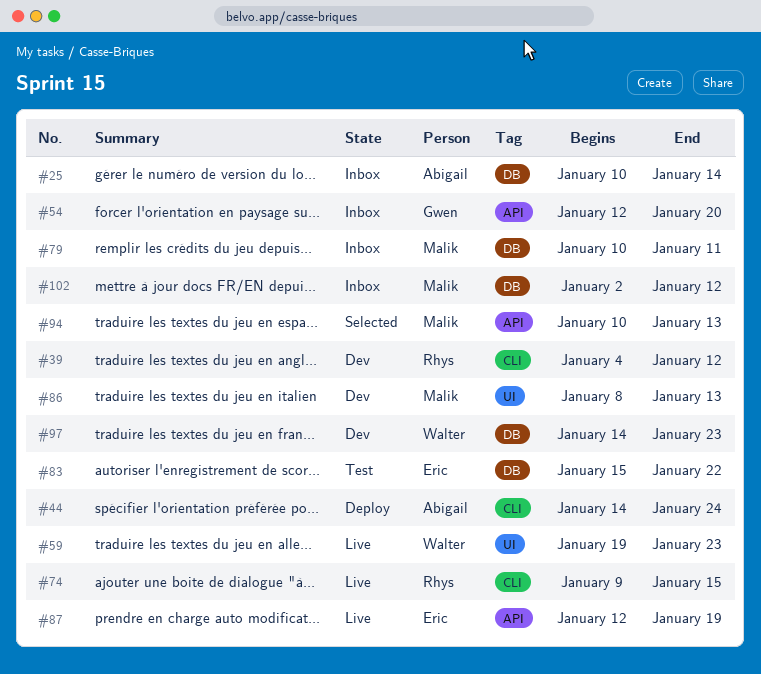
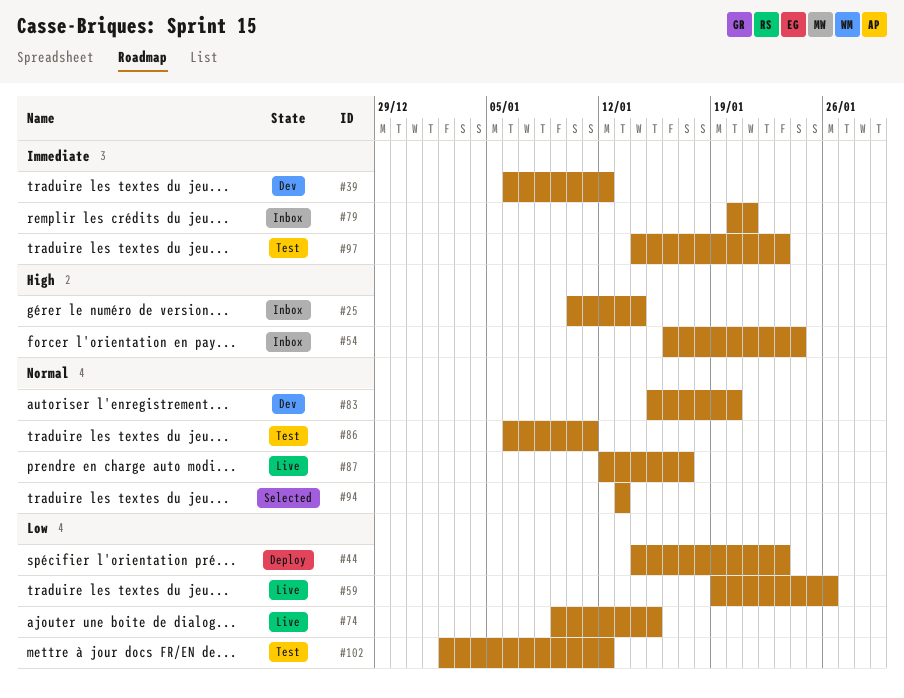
#39, start: Jan 4 -> Jan 6
#44, due: Jan 24 -> Jan 23
#54, start: Jan 12 -> Jan 16
#54, due: Jan 20 -> Jan 24
#59, due: Jan 23 -> Jan 26
#79, start: Jan 10 -> Jan 20
#79, due: Jan 11 -> Jan 21
#83, status: Test -> Dev
#83, due: Jan 22 -> Jan 20
#86, status: Dev -> Test
#86, start: Jan 8 -> Jan 6
#86, due: Jan 13 -> Jan 11
#87, due: Jan 19 -> Jan 17
#94, start: Jan 10 -> Jan 13
#97, status: Dev -> Test
#102, status: Inbox -> Test

